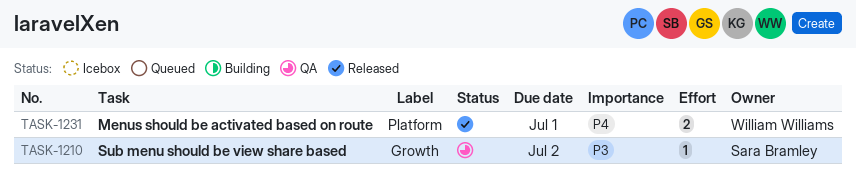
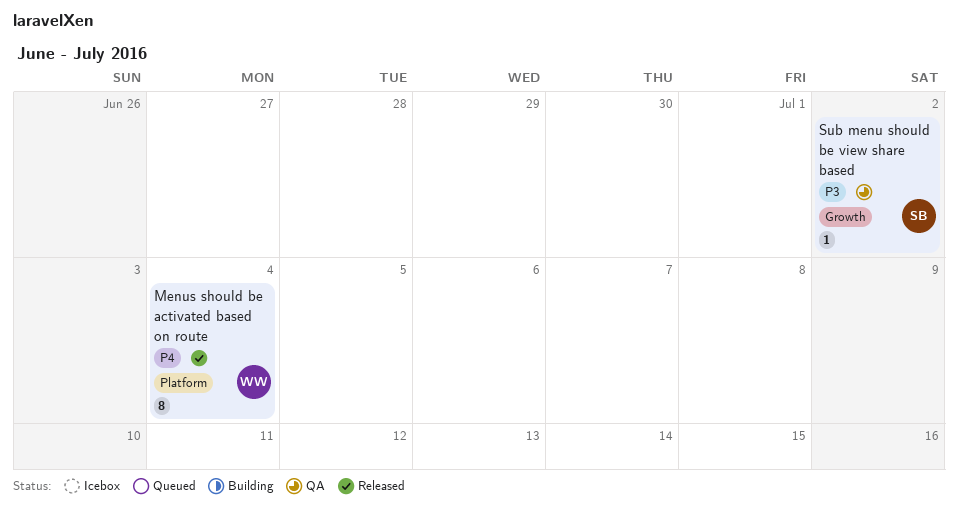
Menus should be activated based on route, estimate: 2 -> 8
Menus should be activated based on route, due: Jul 1 -> Jul 4

